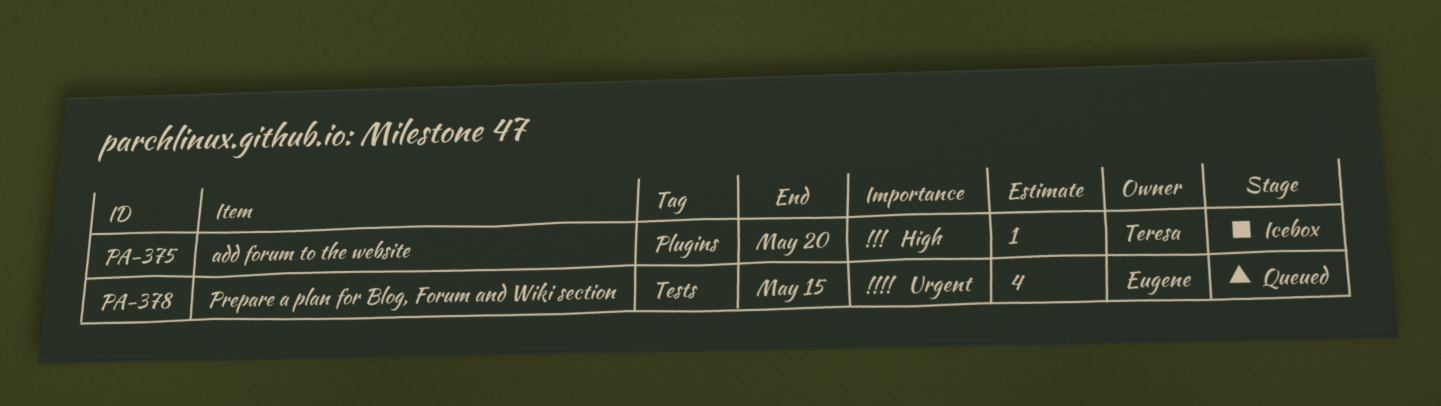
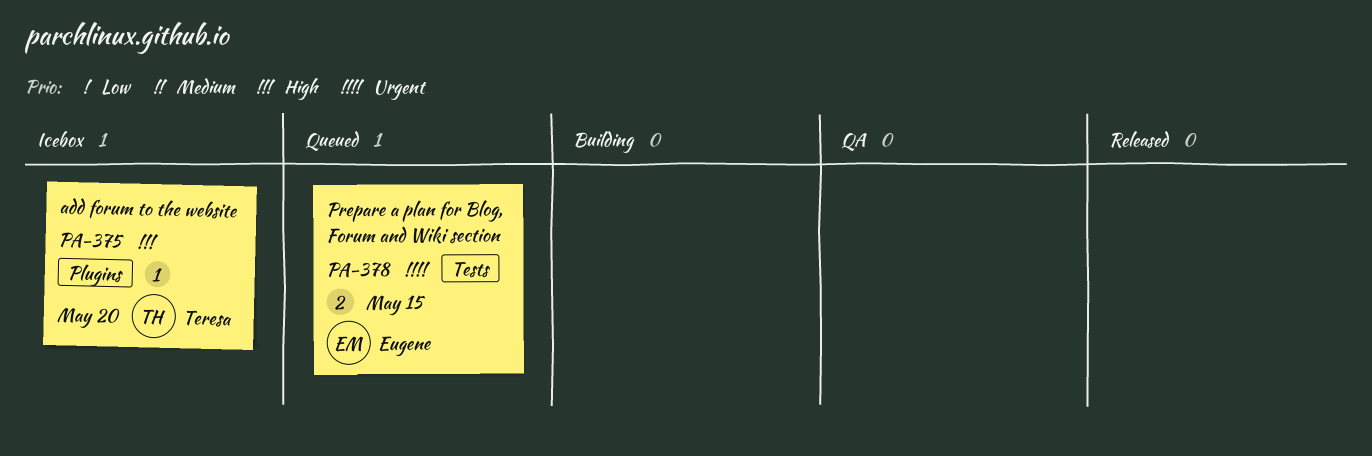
PA-378, estimate: 4 -> 2

